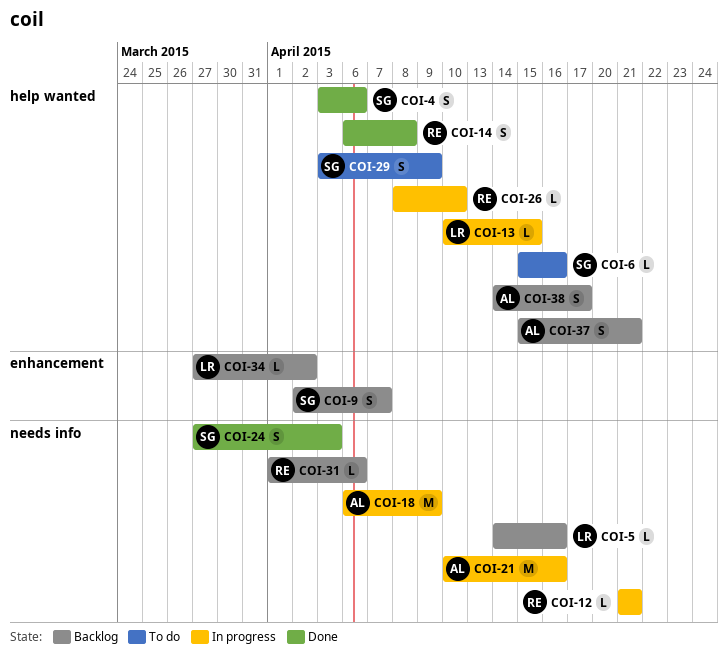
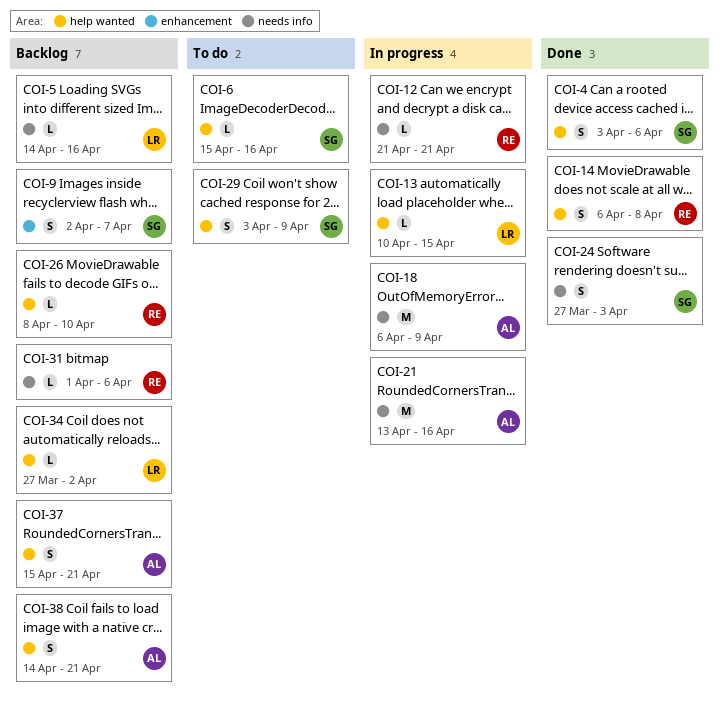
COI-21, start: Apr 10 -> Apr 13
COI-26, status: In progress -> Backlog
COI-34, label: enhancement -> help wanted
COI-38, due: Apr 17 -> Apr 21

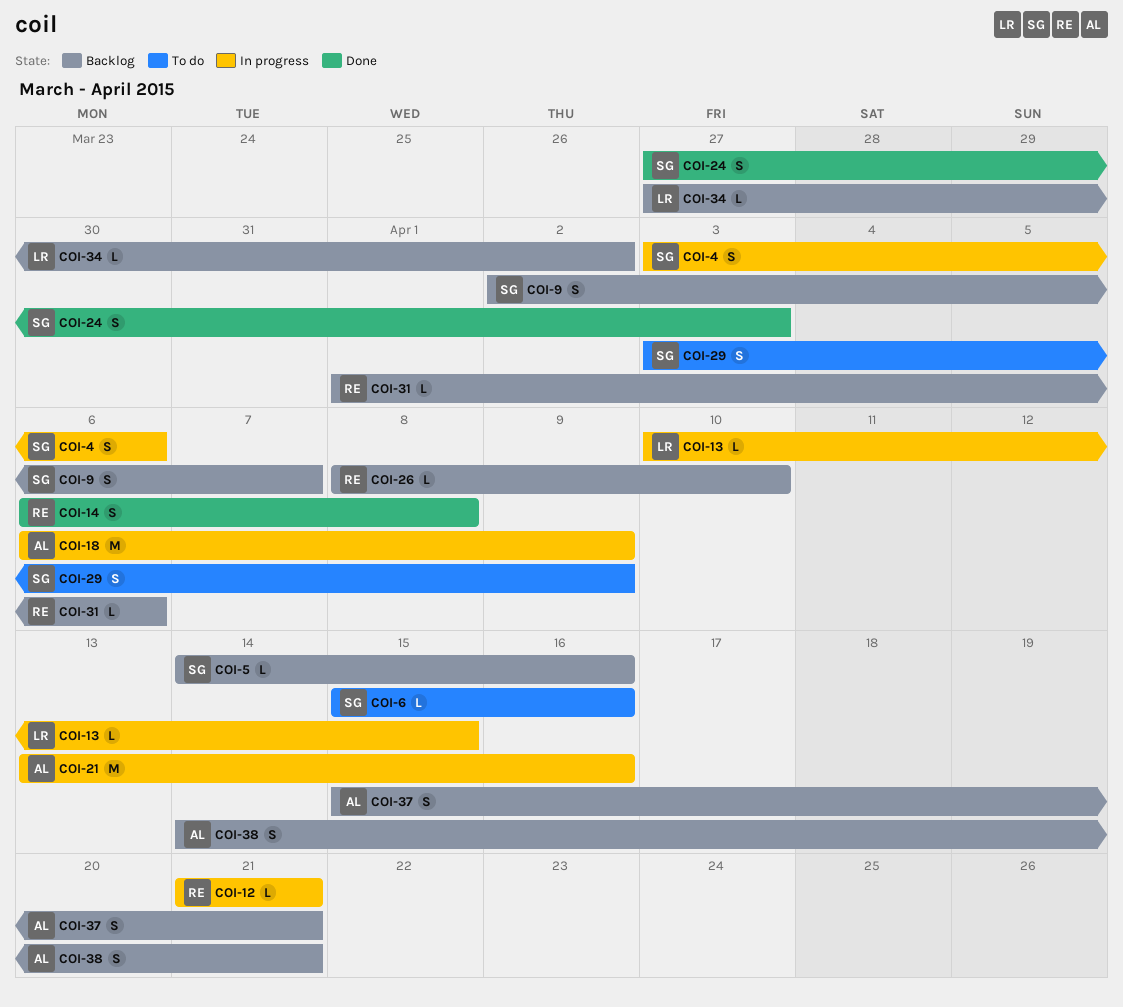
COI-4, status: Done -> In progress
COI-5, owner: LR -> SG

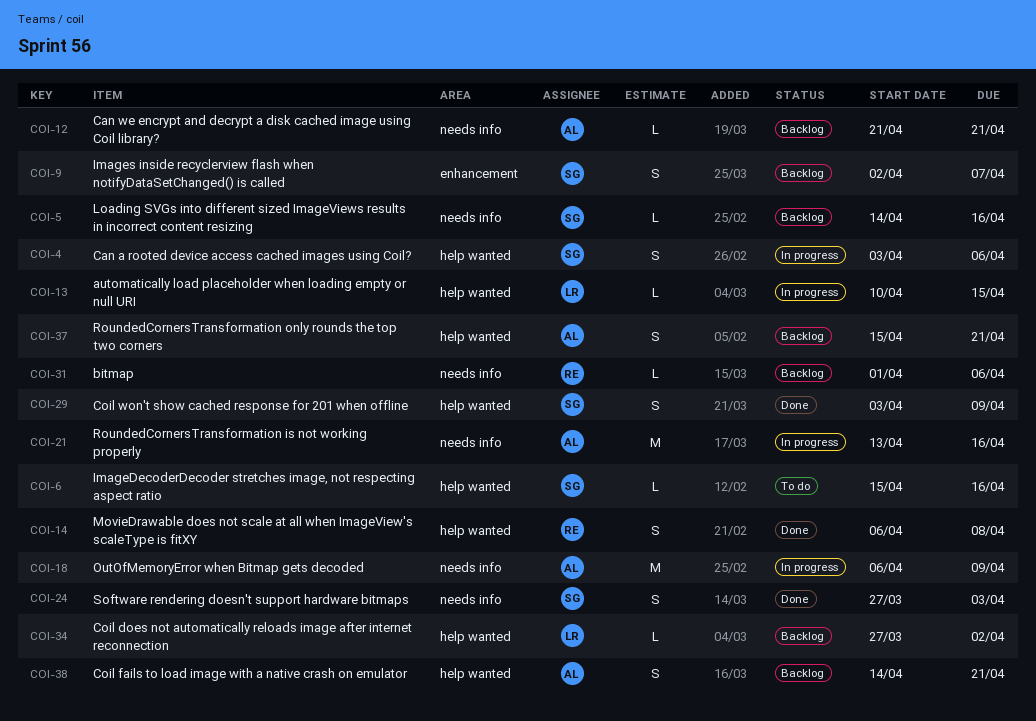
COI-12, status: In progress -> Backlog
COI-12, owner: RE -> AL
COI-26: present -> none
COI-29, status: To do -> Done

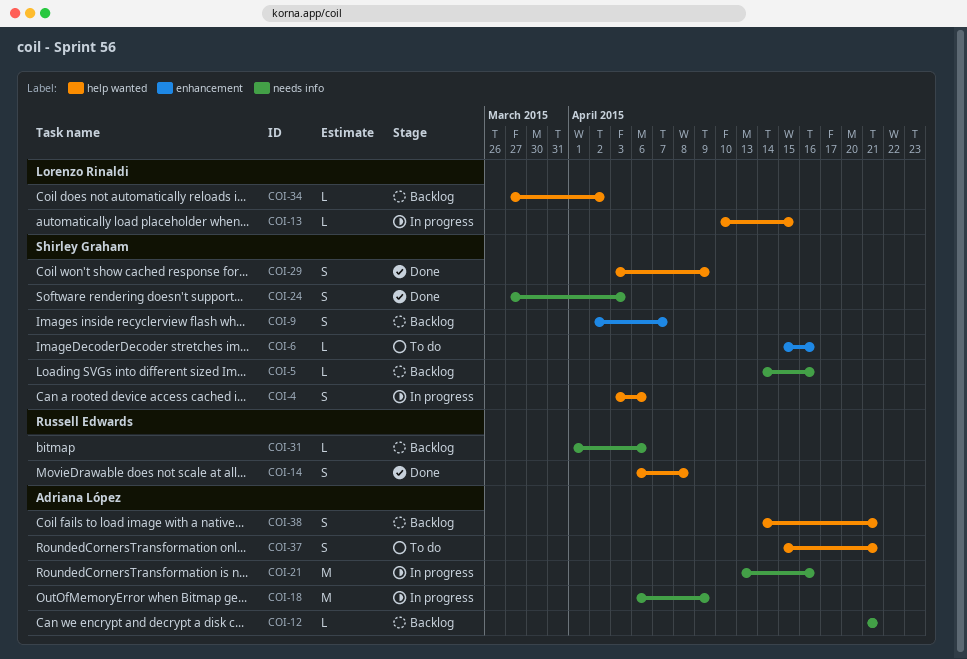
COI-6, label: help wanted -> enhancement
COI-37, status: Backlog -> To do

